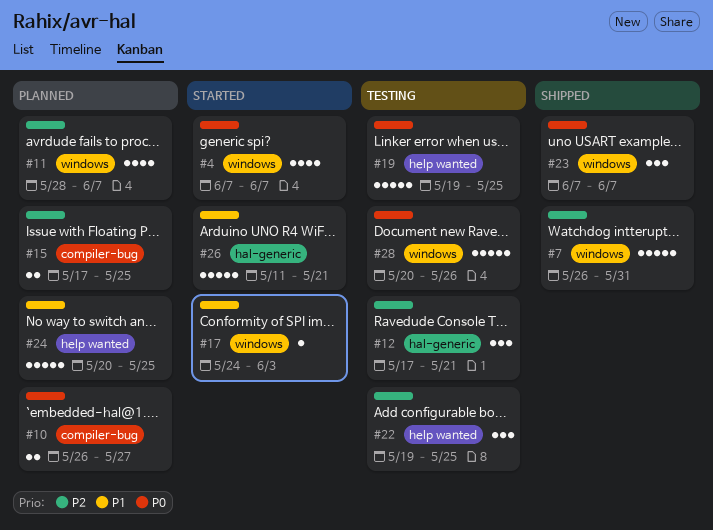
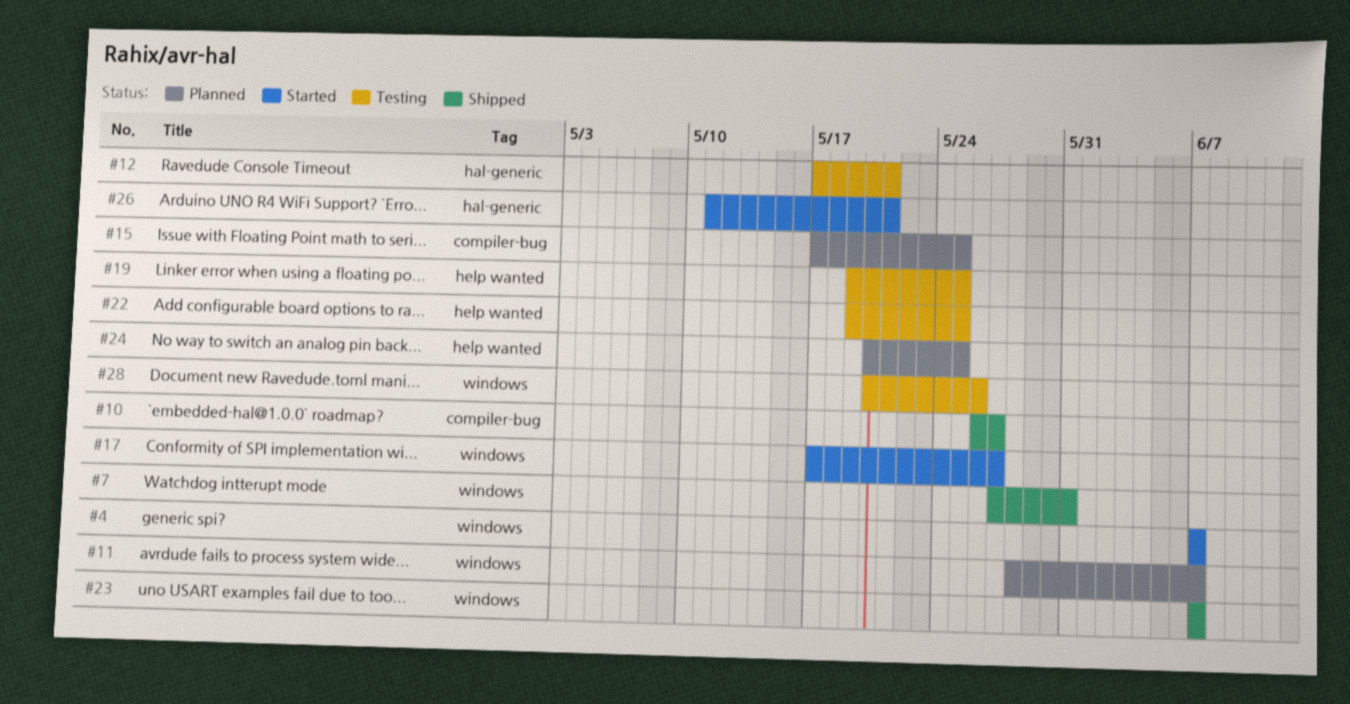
#7, start: May 26 -> May 27
#10, status: Planned -> Shipped
#17, start: May 24 -> May 17
#17, due: Jun 3 -> May 27

